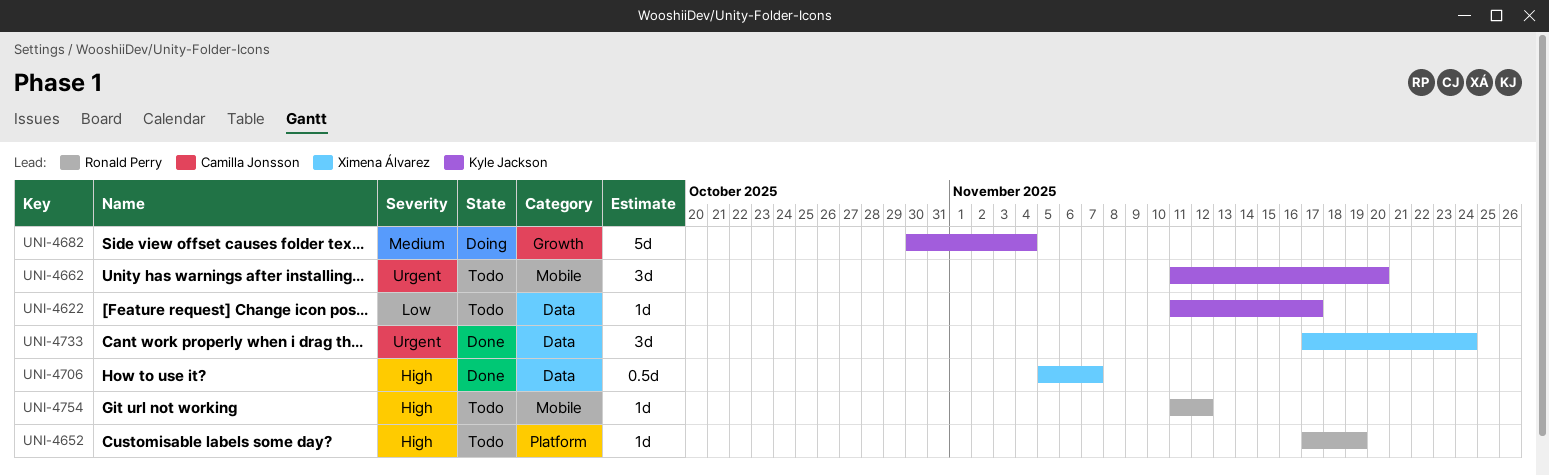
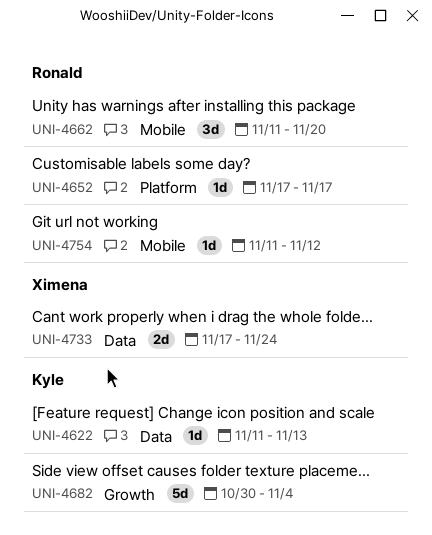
UNI-4622, due: Nov 17 -> Nov 13
UNI-4652, due: Nov 19 -> Nov 17
UNI-4662, owner: Kyle Jackson -> Ronald Perry
UNI-4706: present -> none
UNI-4733, estimate: 3d -> 2d

